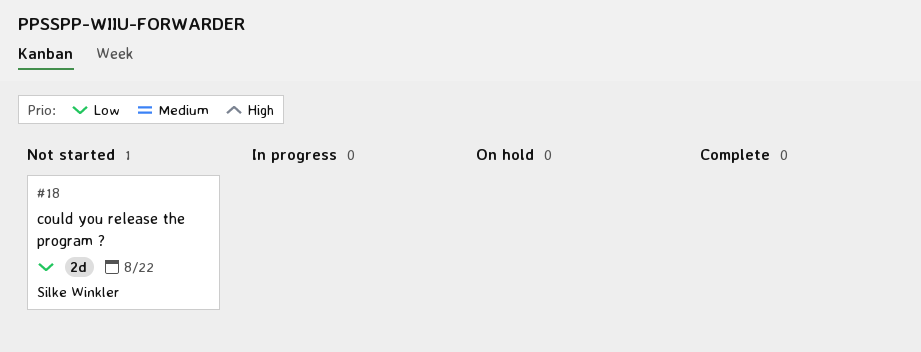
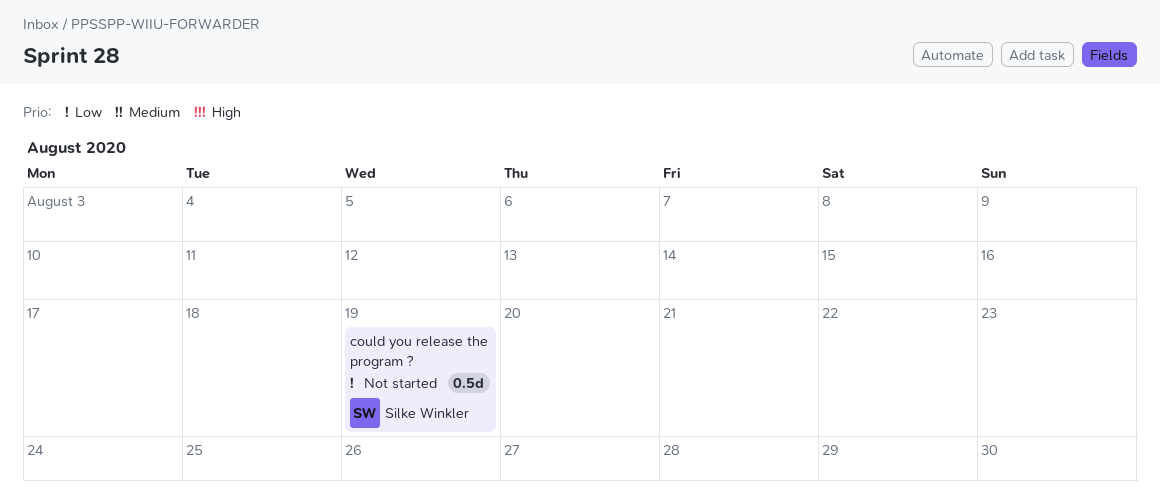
could you release the program ?, estimate: 2d -> 0.5d
could you release the program ?, due: Aug 22 -> Aug 19

